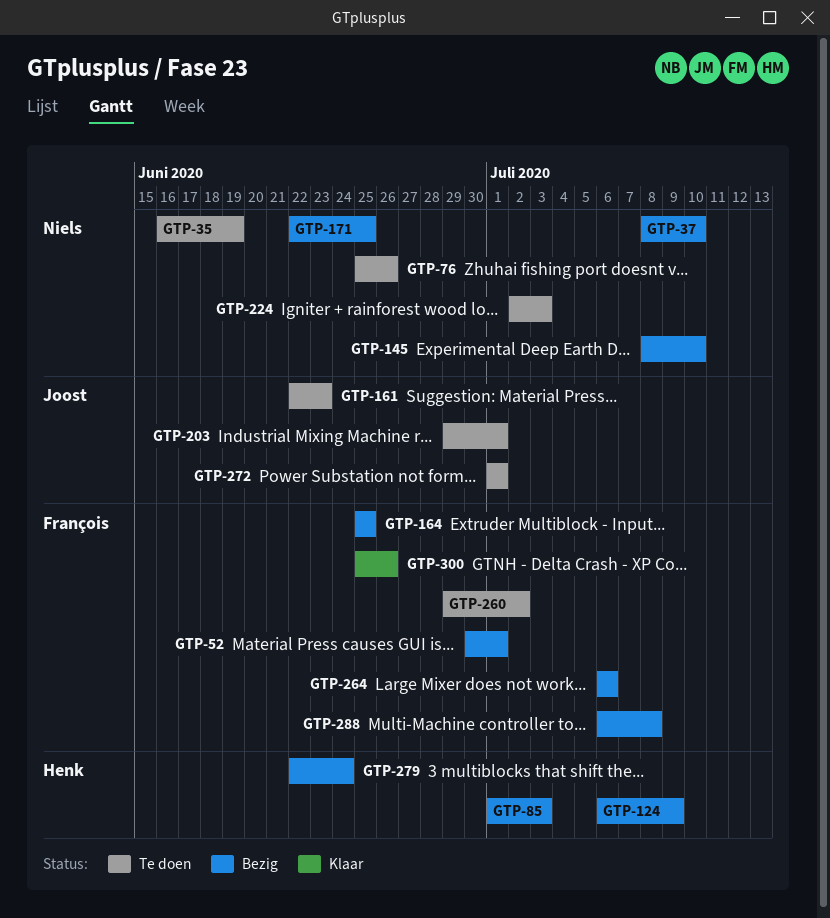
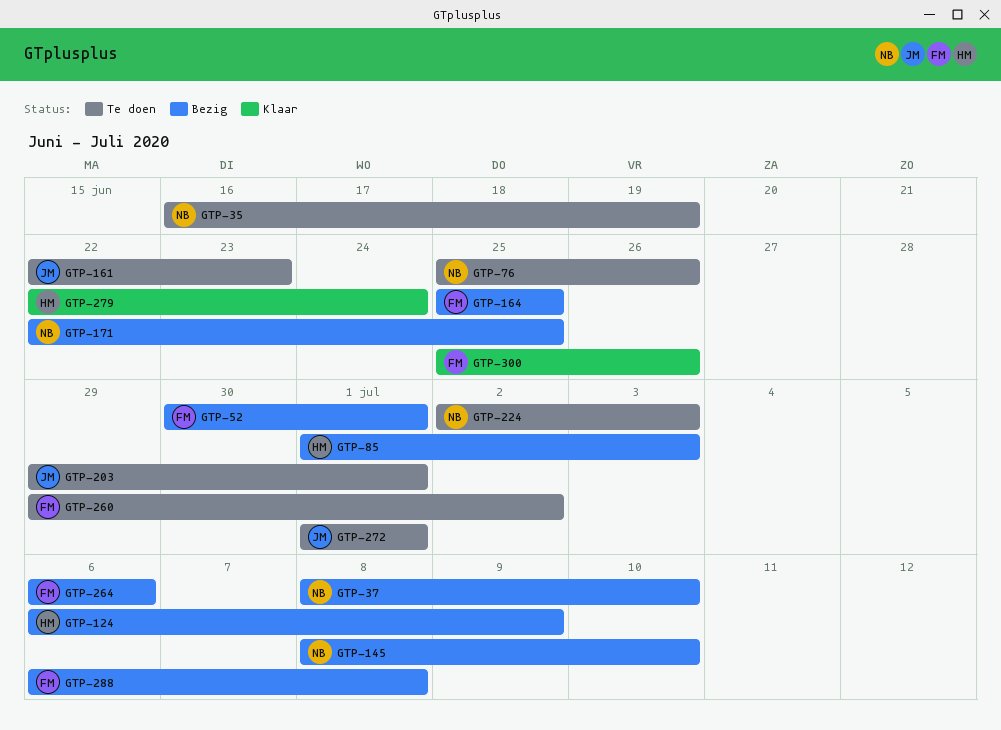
GTP-279, status: Bezig -> Klaar

